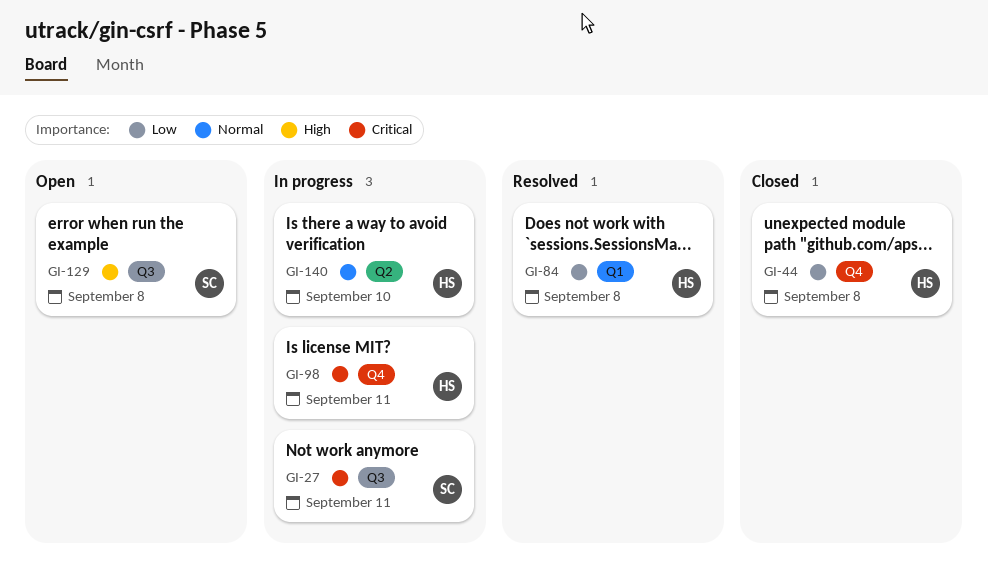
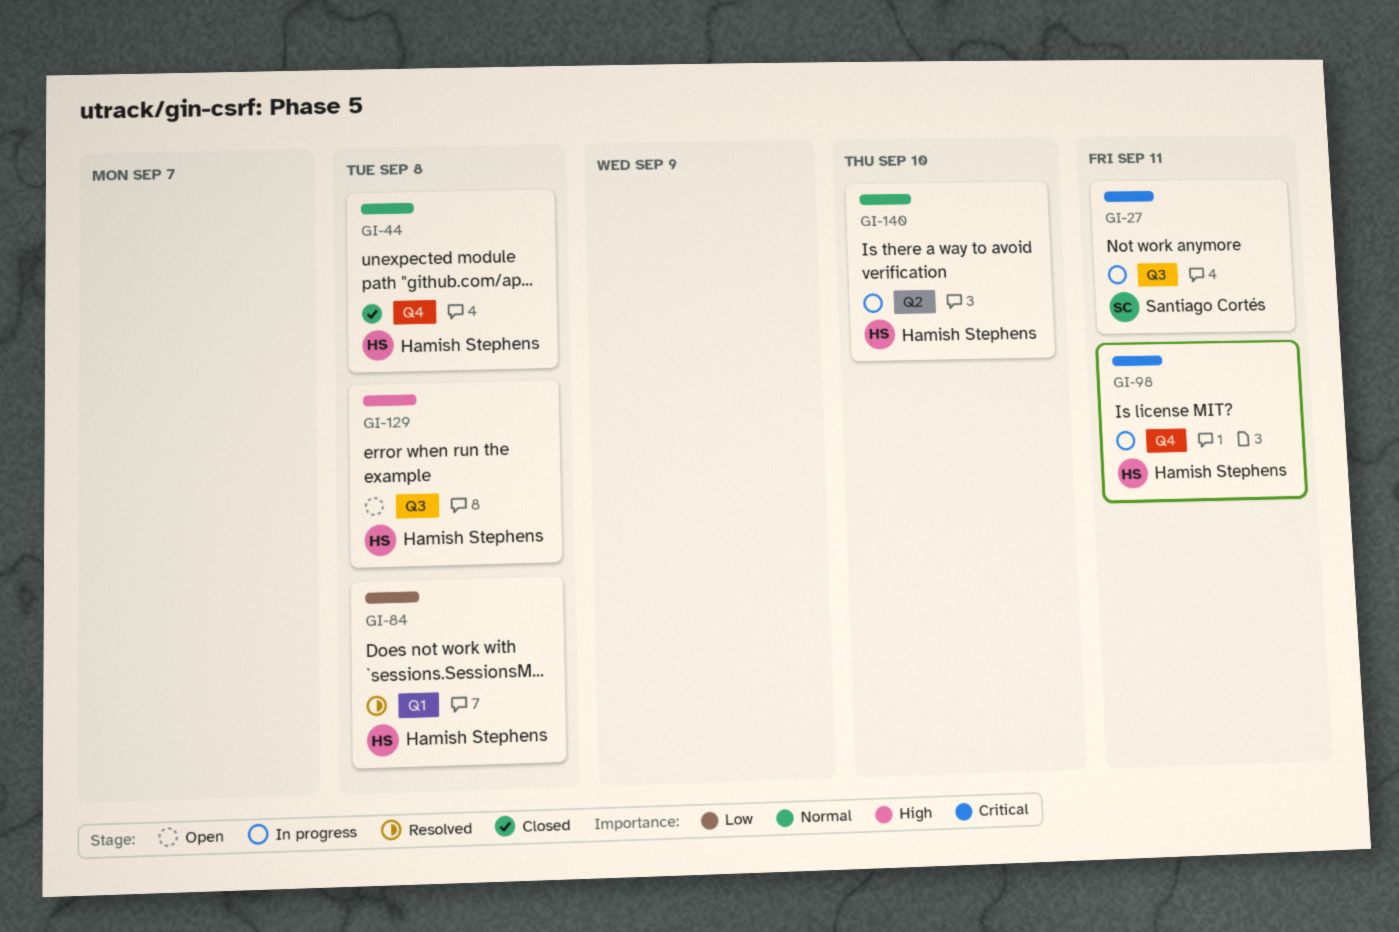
GI-44, priority: Low -> Normal
GI-129, owner: Santiago Cortés -> Hamish Stephens

